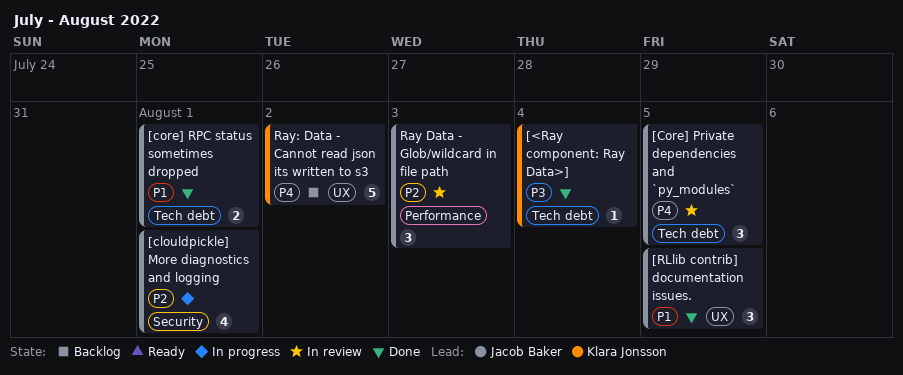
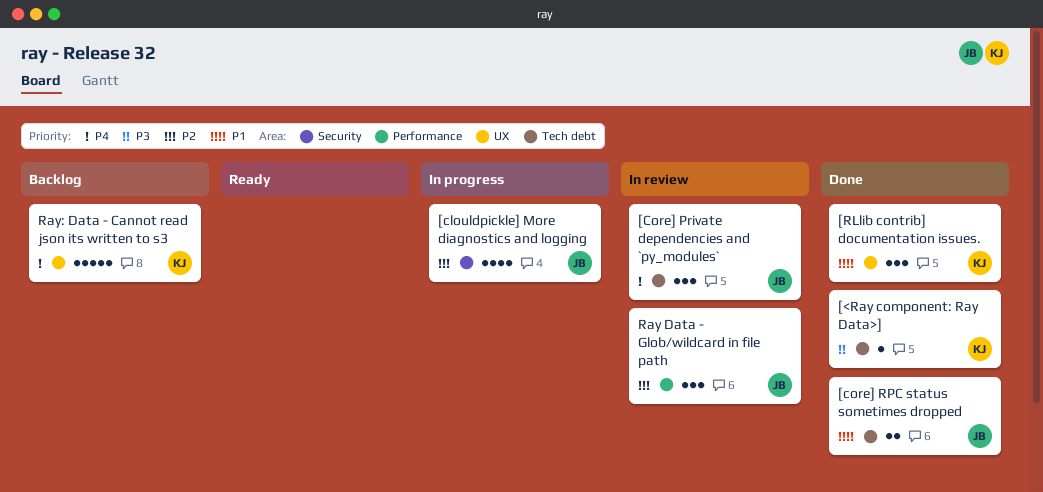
[RLlib contrib] documentation issues., owner: Jacob Baker -> Klara Jonsson

